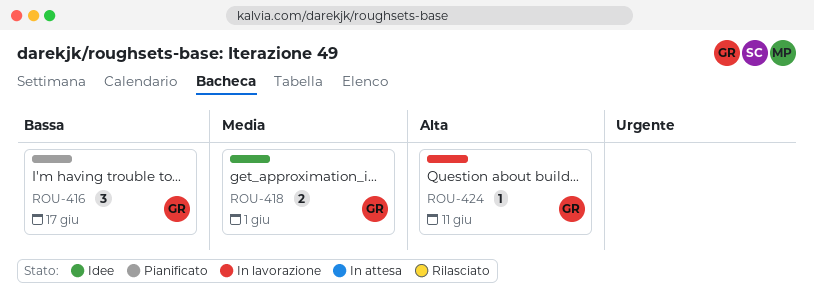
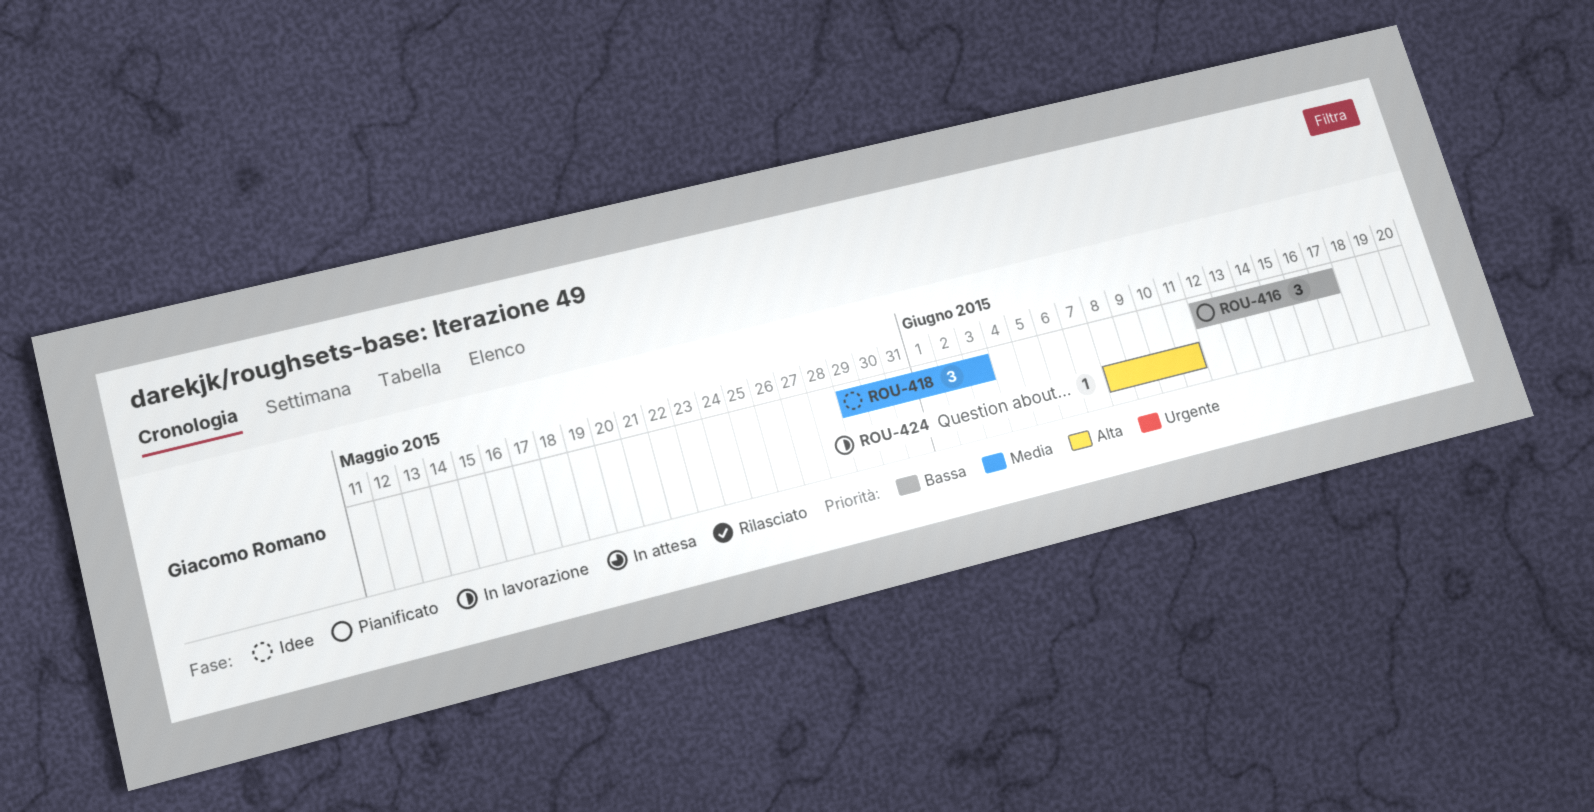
ROU-418, estimate: 2 -> 3
ROU-418, due: Jun 1 -> Jun 3

